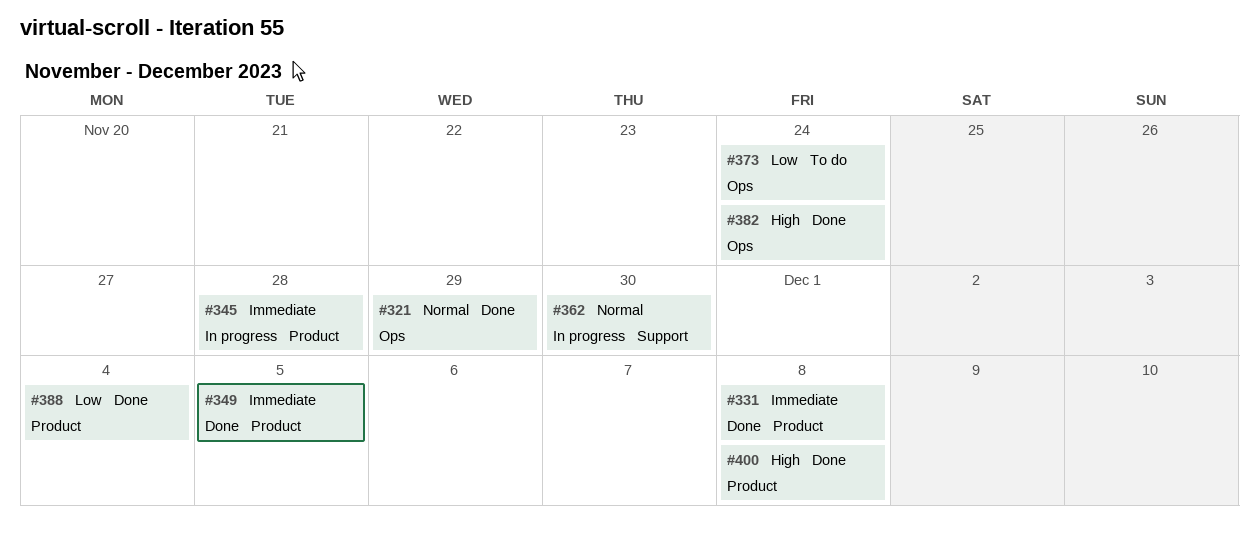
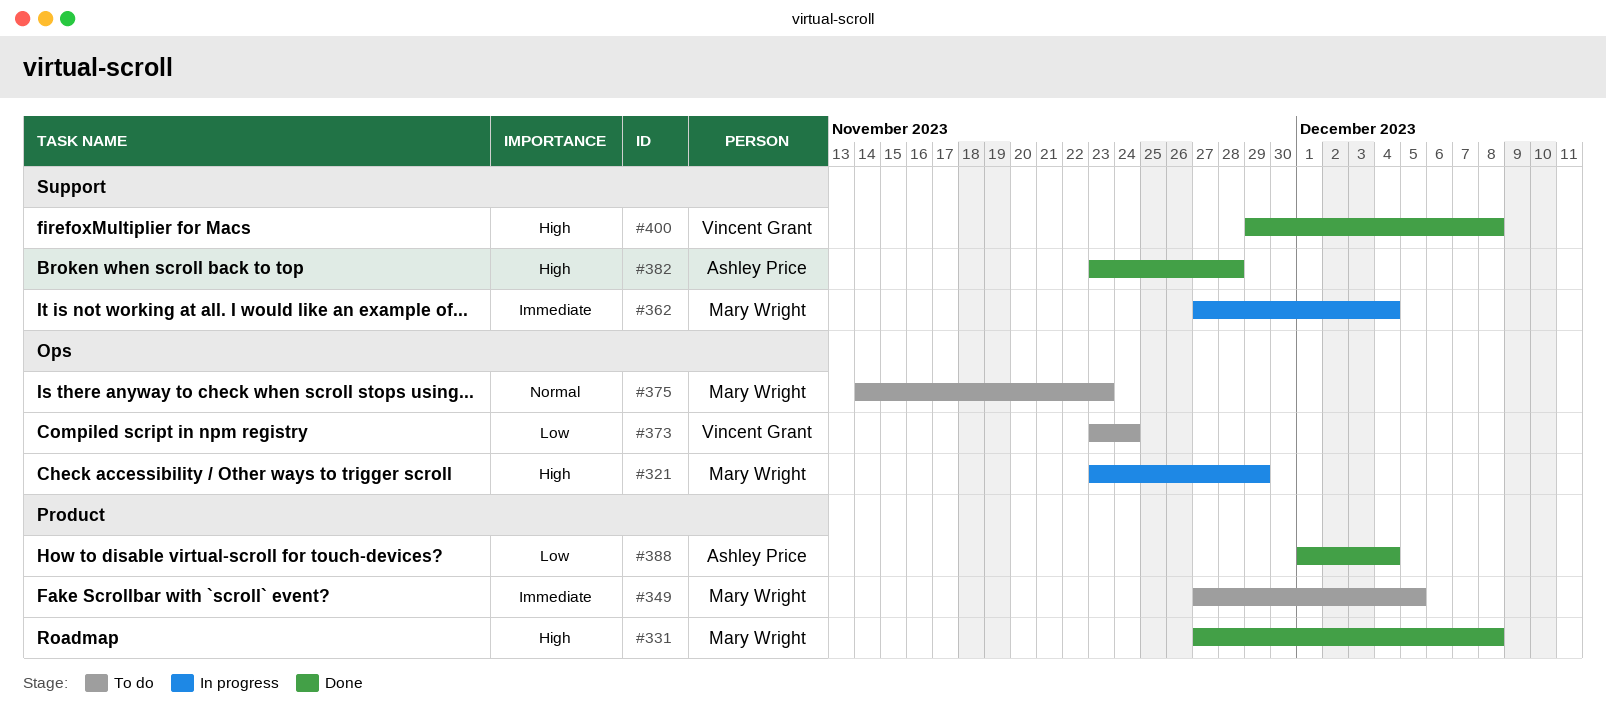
#321, status: Done -> In progress
#321, priority: Normal -> High
#331, priority: Immediate -> High
#345: present -> none
#349, status: Done -> To do
#362, priority: Normal -> Immediate
#362, due: Nov 30 -> Dec 4
#375: none -> present
#382, label: Ops -> Support
#382, due: Nov 24 -> Nov 28
#400, label: Product -> Support

